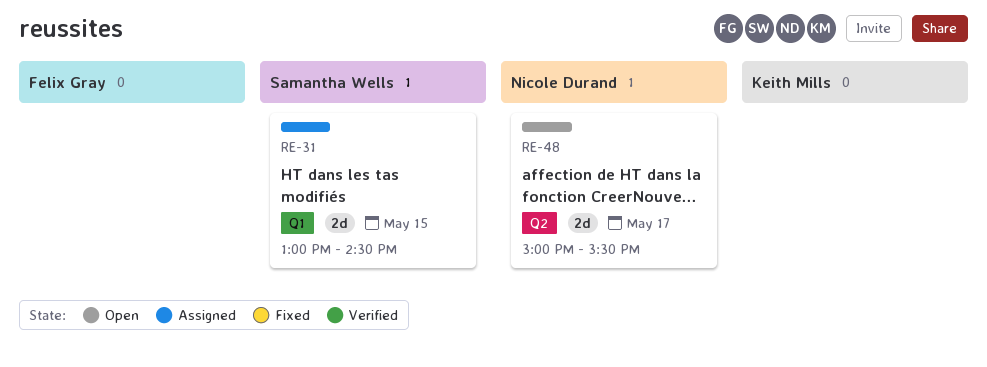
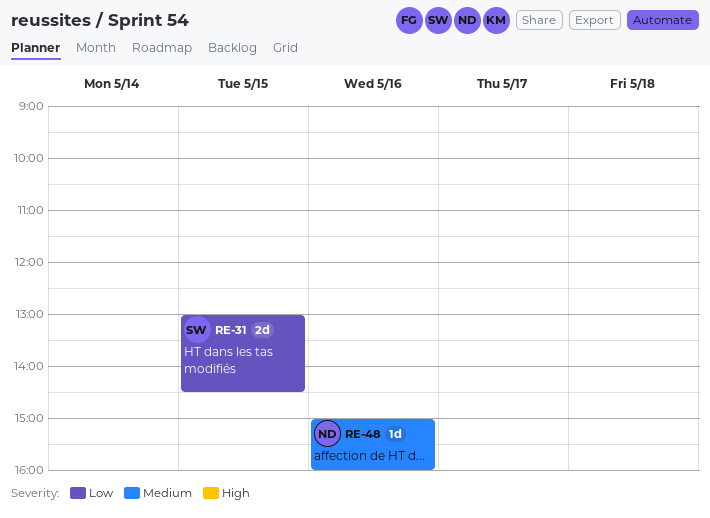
RE-48, estimate: 2d -> 1d
RE-48, day: May 17 -> May 16
RE-48, ends: 15:30 -> 16:00

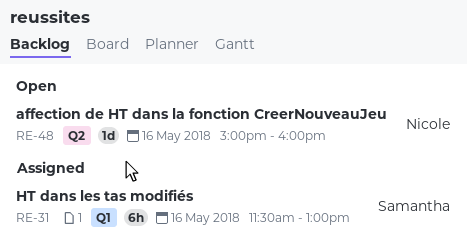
RE-31, estimate: 2d -> 6h
RE-31, day: May 15 -> May 16
RE-31, begins: 13:00 -> 11:30
RE-31, ends: 14:30 -> 13:00

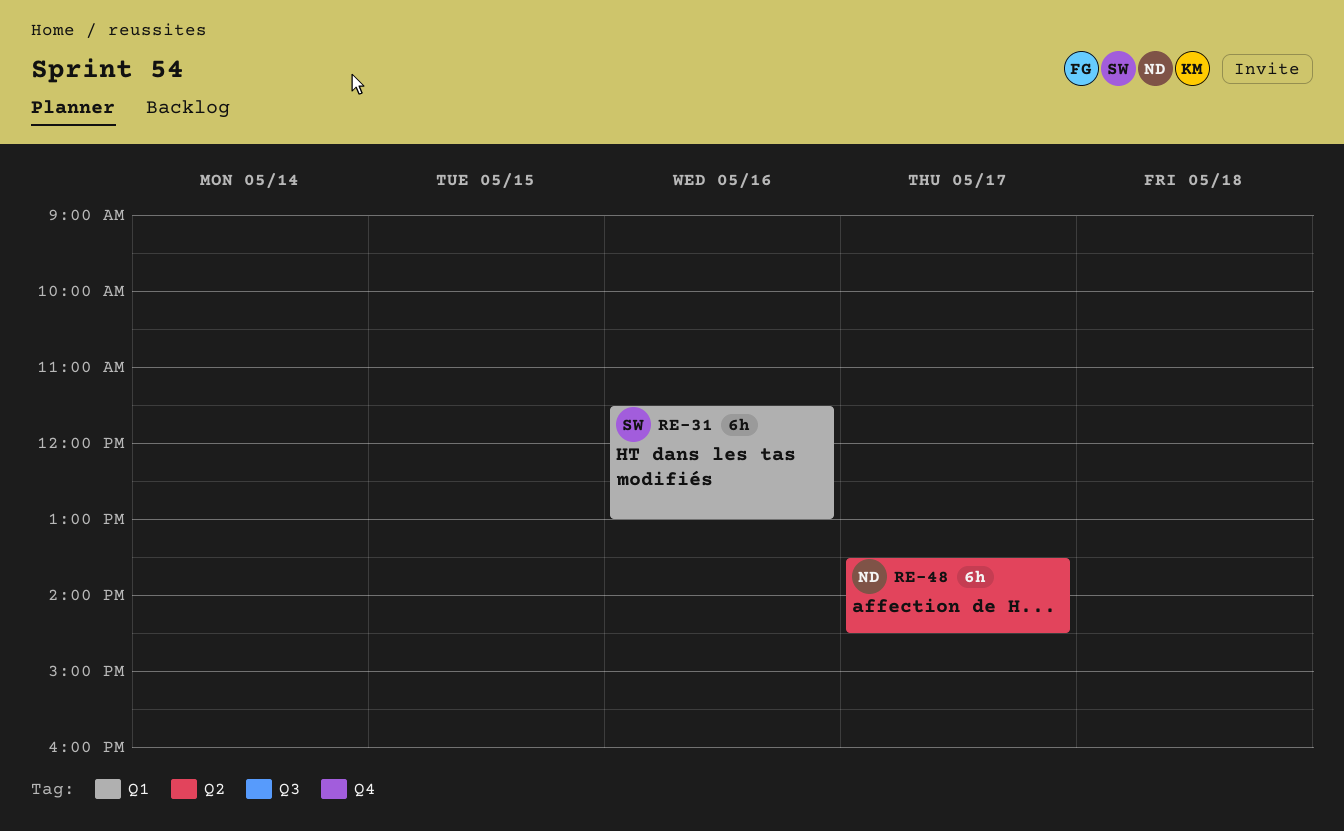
RE-48, estimate: 1d -> 6h
RE-48, day: May 16 -> May 17
RE-48, begins: 15:00 -> 13:30
RE-48, ends: 16:00 -> 14:30

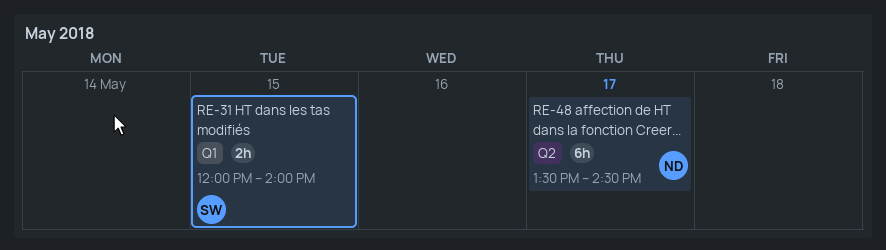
RE-31, estimate: 6h -> 2h
RE-31, day: May 16 -> May 15
RE-31, begins: 11:30 -> 12:00
RE-31, ends: 13:00 -> 14:00

